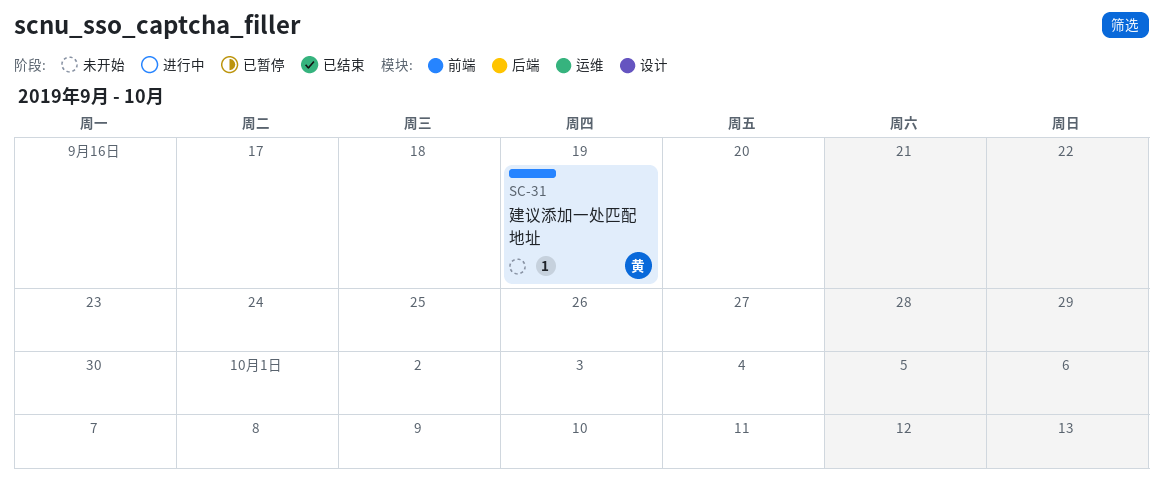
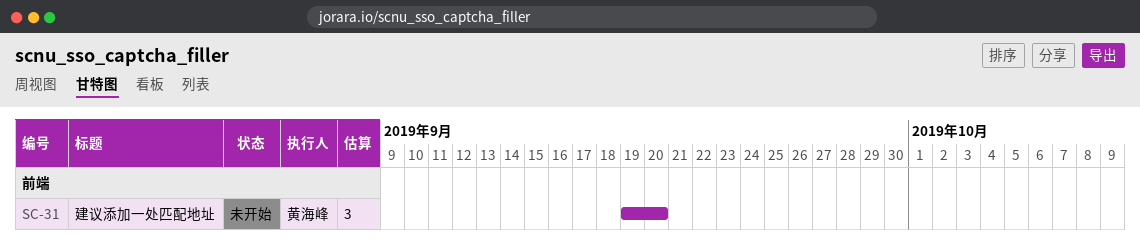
SC-31, estimate: 1 -> 3
SC-31, due: Sep 19 -> Sep 20

